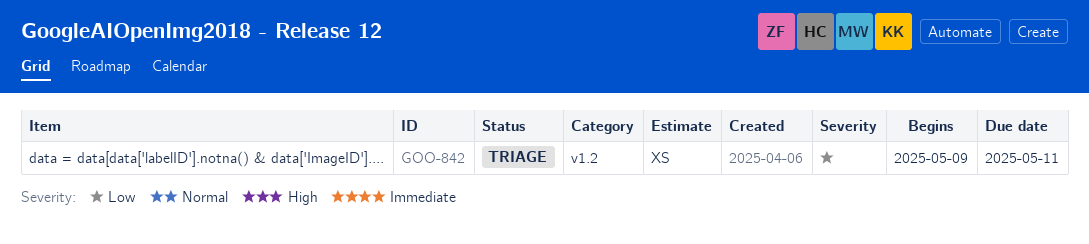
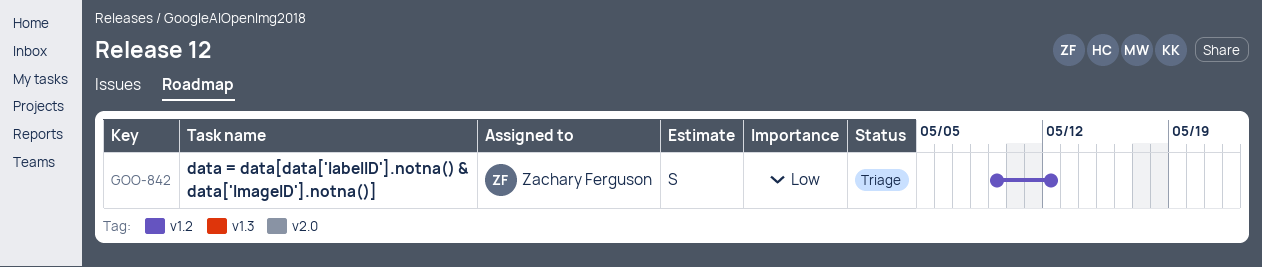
GOO-842, estimate: XS -> S
GOO-842, due: May 11 -> May 12

